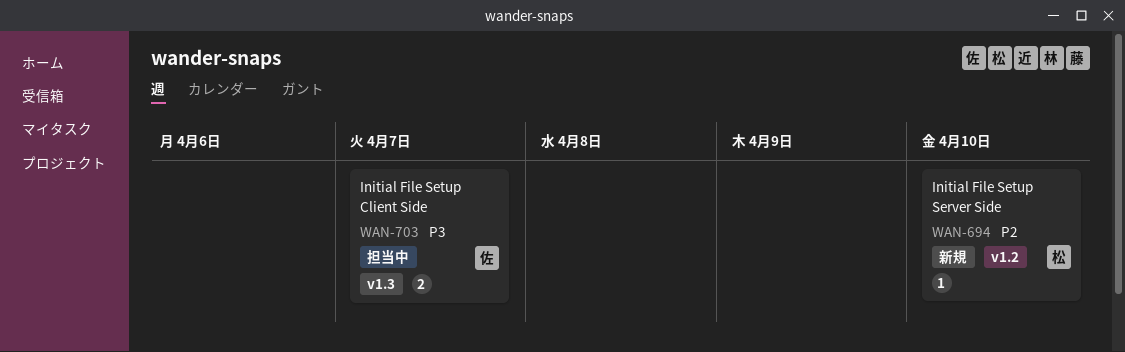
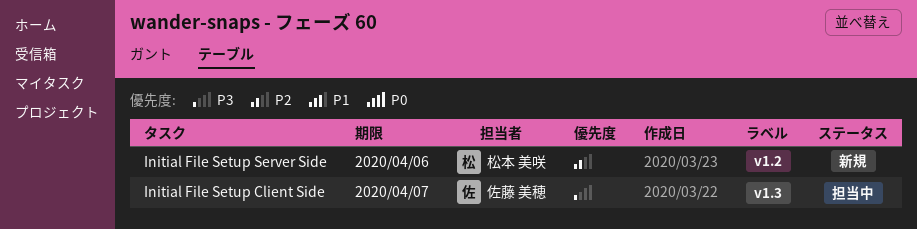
Initial File Setup Server Side, due: Apr 10 -> Apr 6

